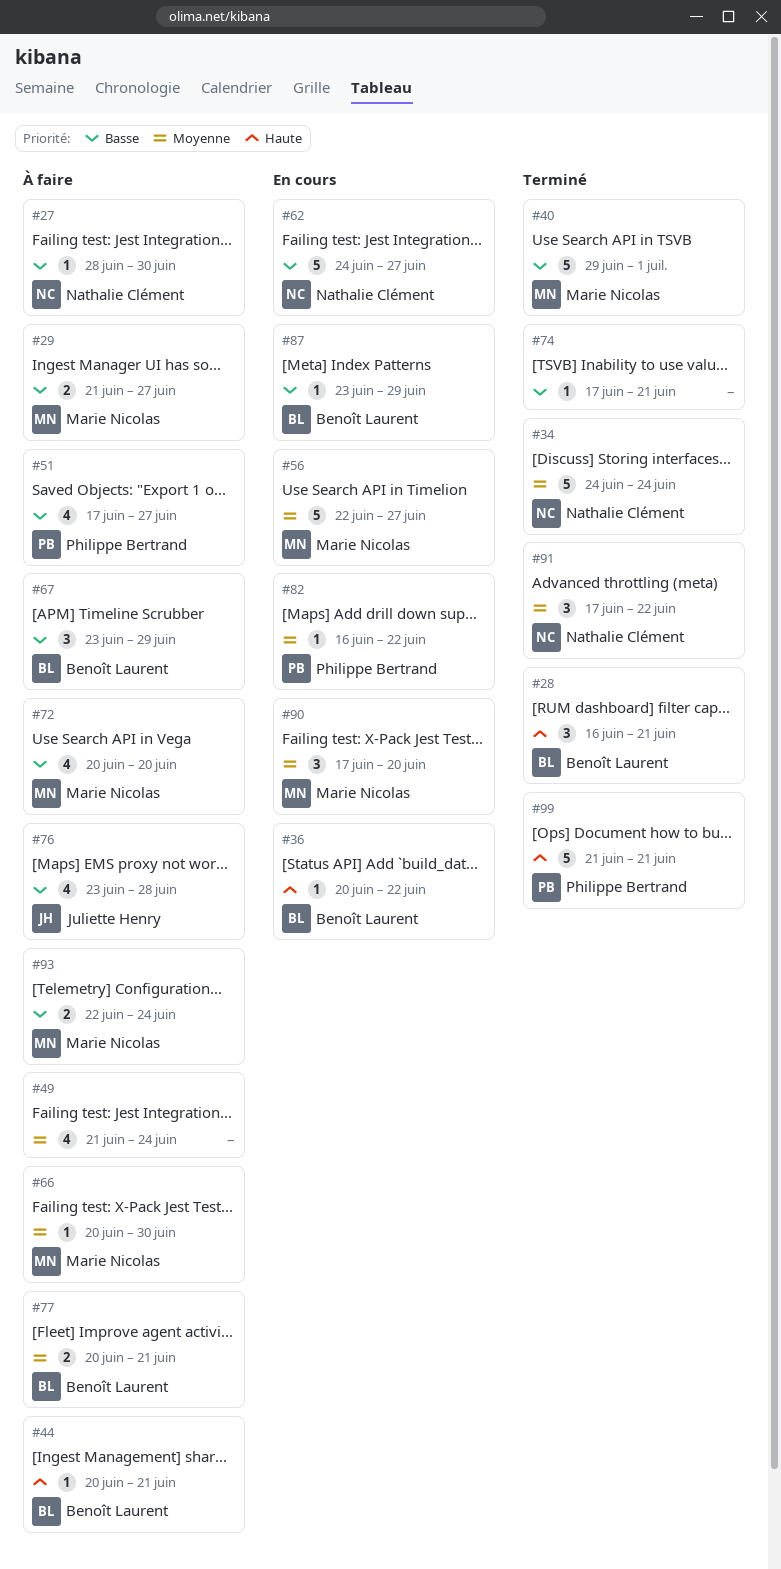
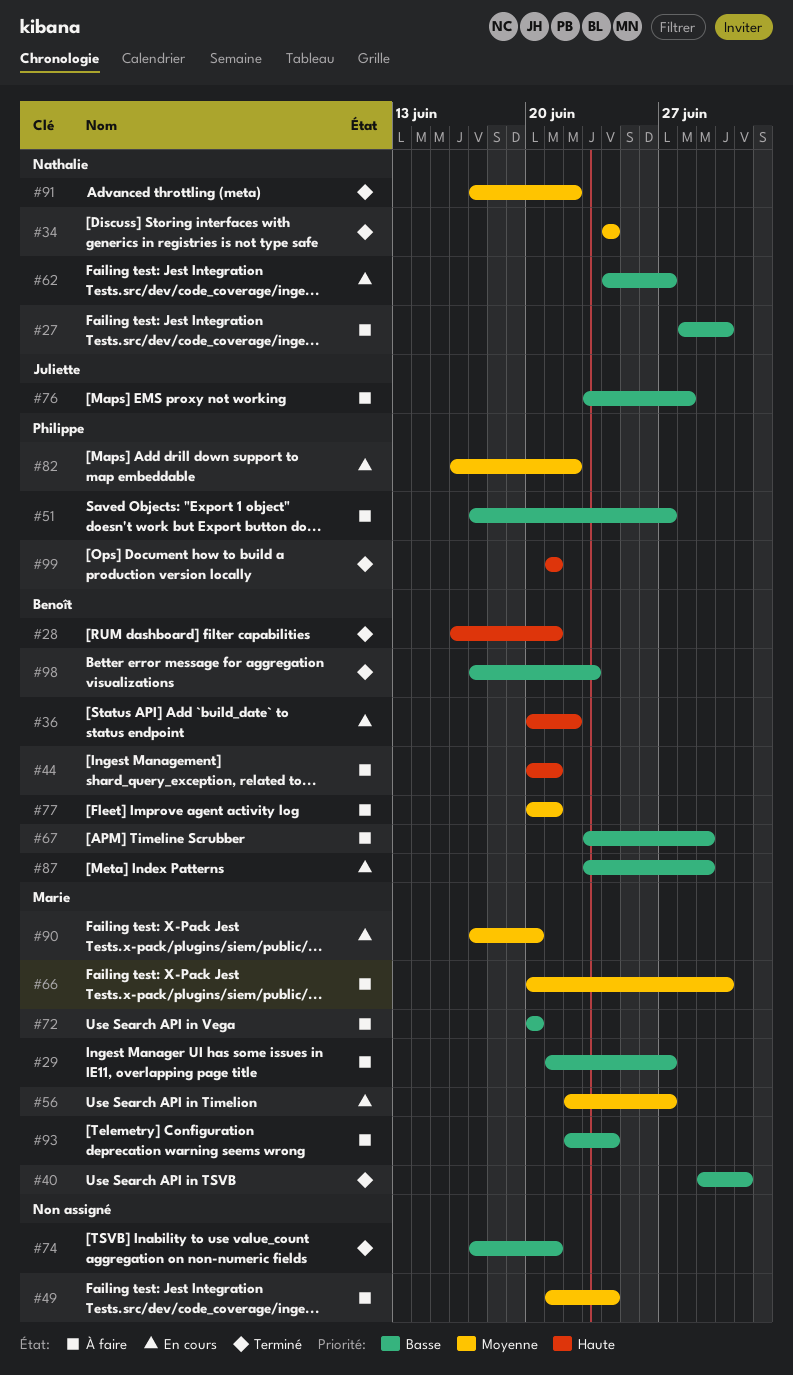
#98: none -> present

